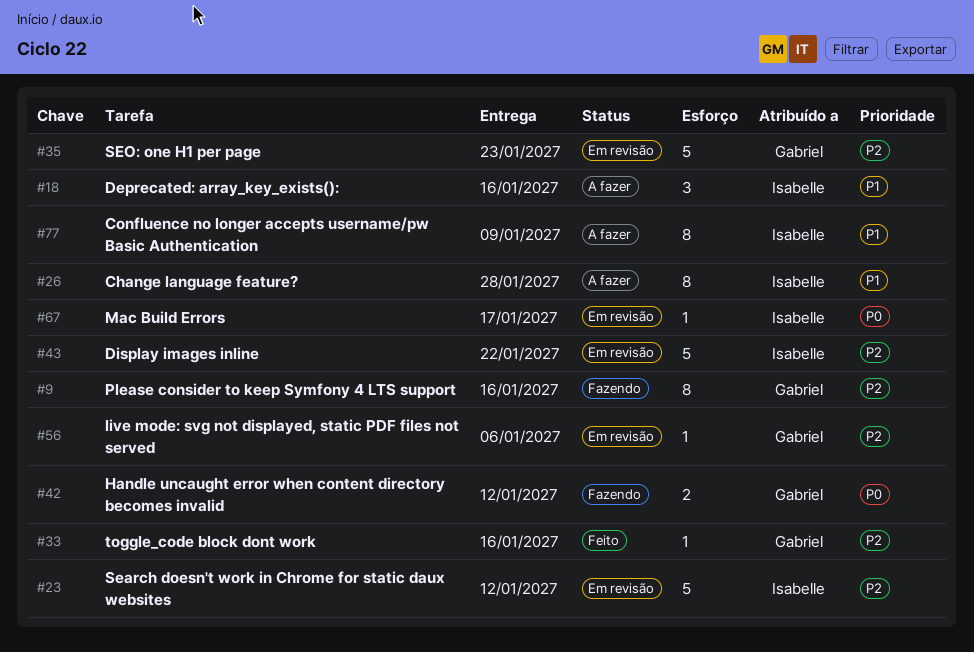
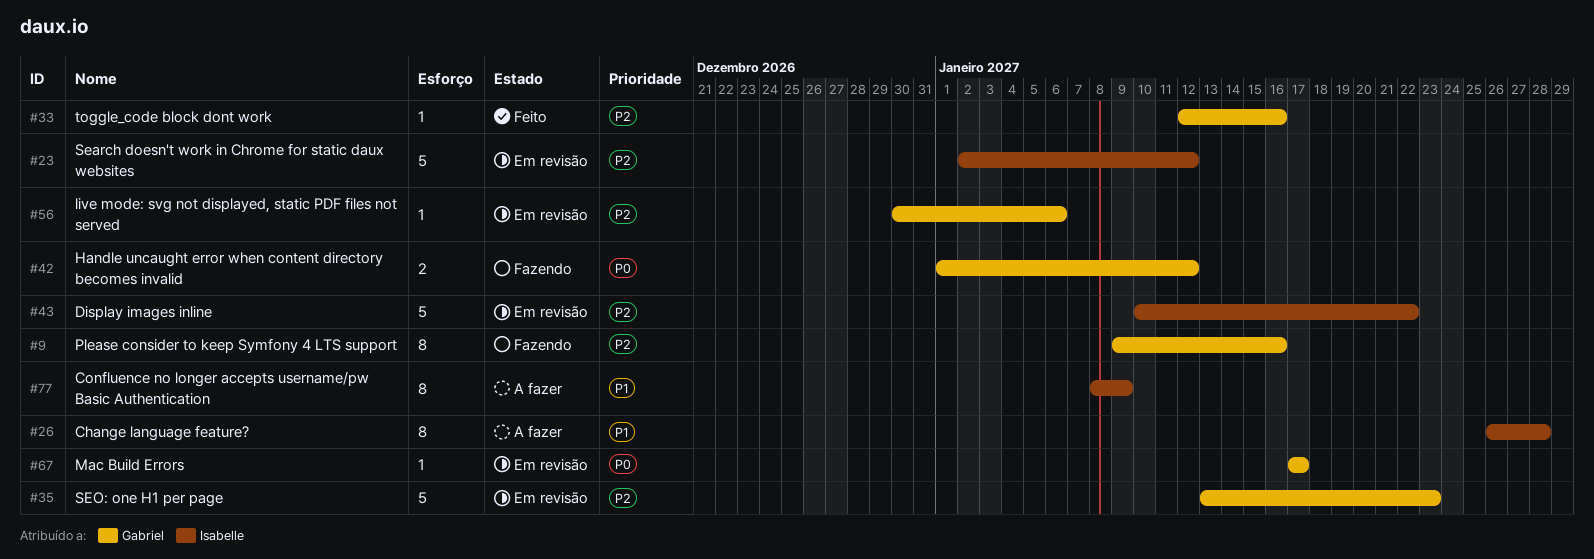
#18: present -> none
#67, owner: Isabelle -> Gabriel

